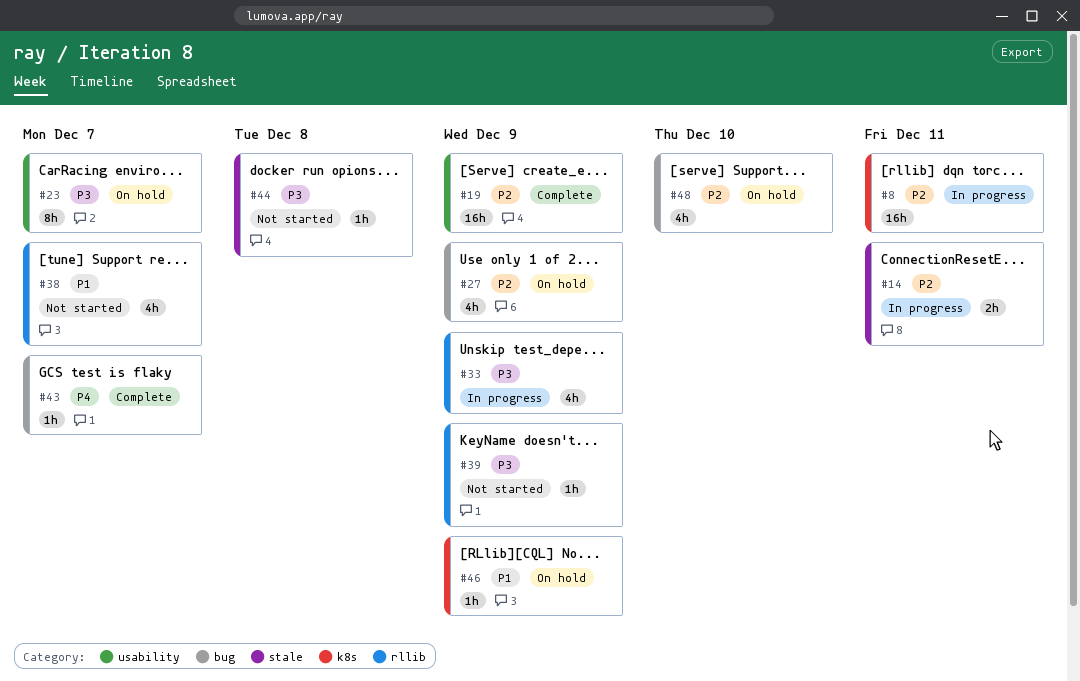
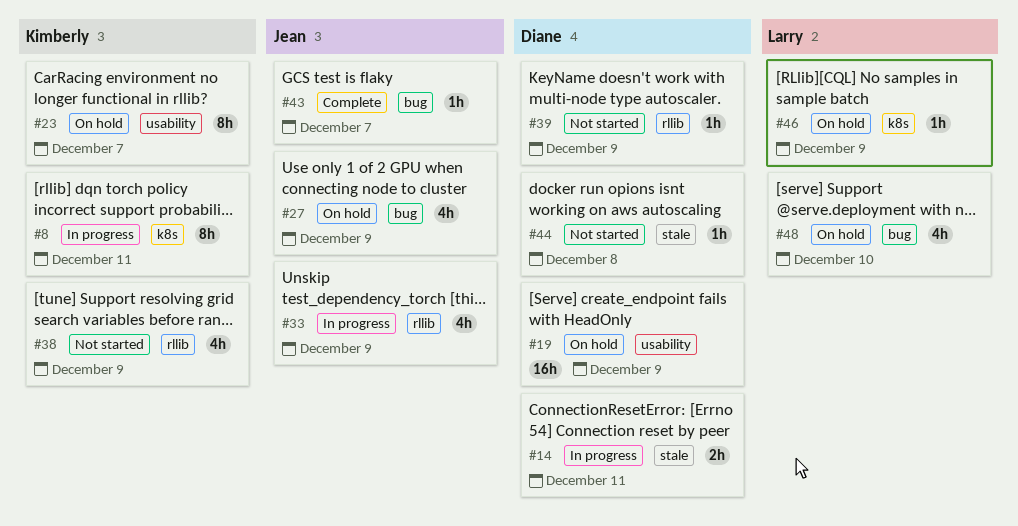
#8, estimate: 16h -> 8h
#19, status: Complete -> On hold
#38, due: Dec 7 -> Dec 9

